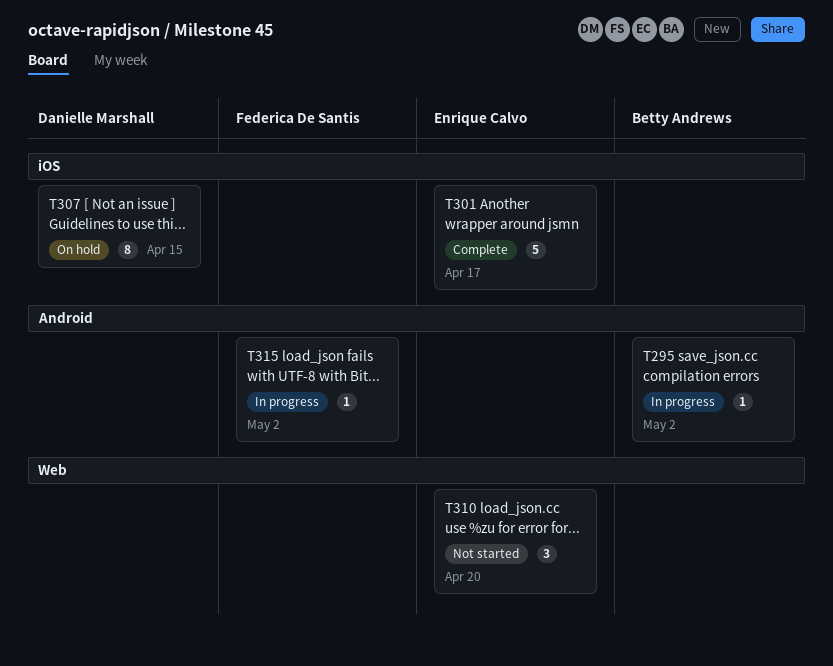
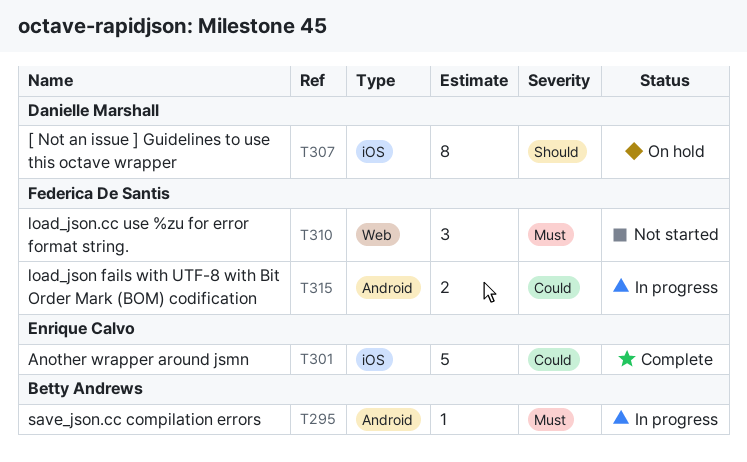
T310, owner: Enrique Calvo -> Federica De Santis
T315, estimate: 1 -> 2

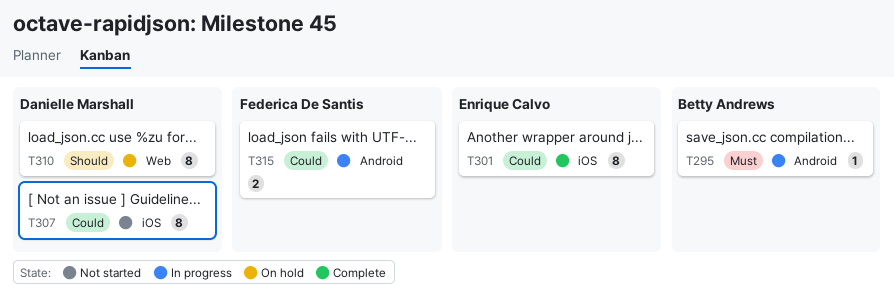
T301, estimate: 5 -> 8
T307, status: On hold -> Not started
T307, priority: Should -> Could
T310, status: Not started -> On hold
T310, owner: Federica De Santis -> Danielle Marshall
T310, priority: Must -> Should
T310, estimate: 3 -> 8

